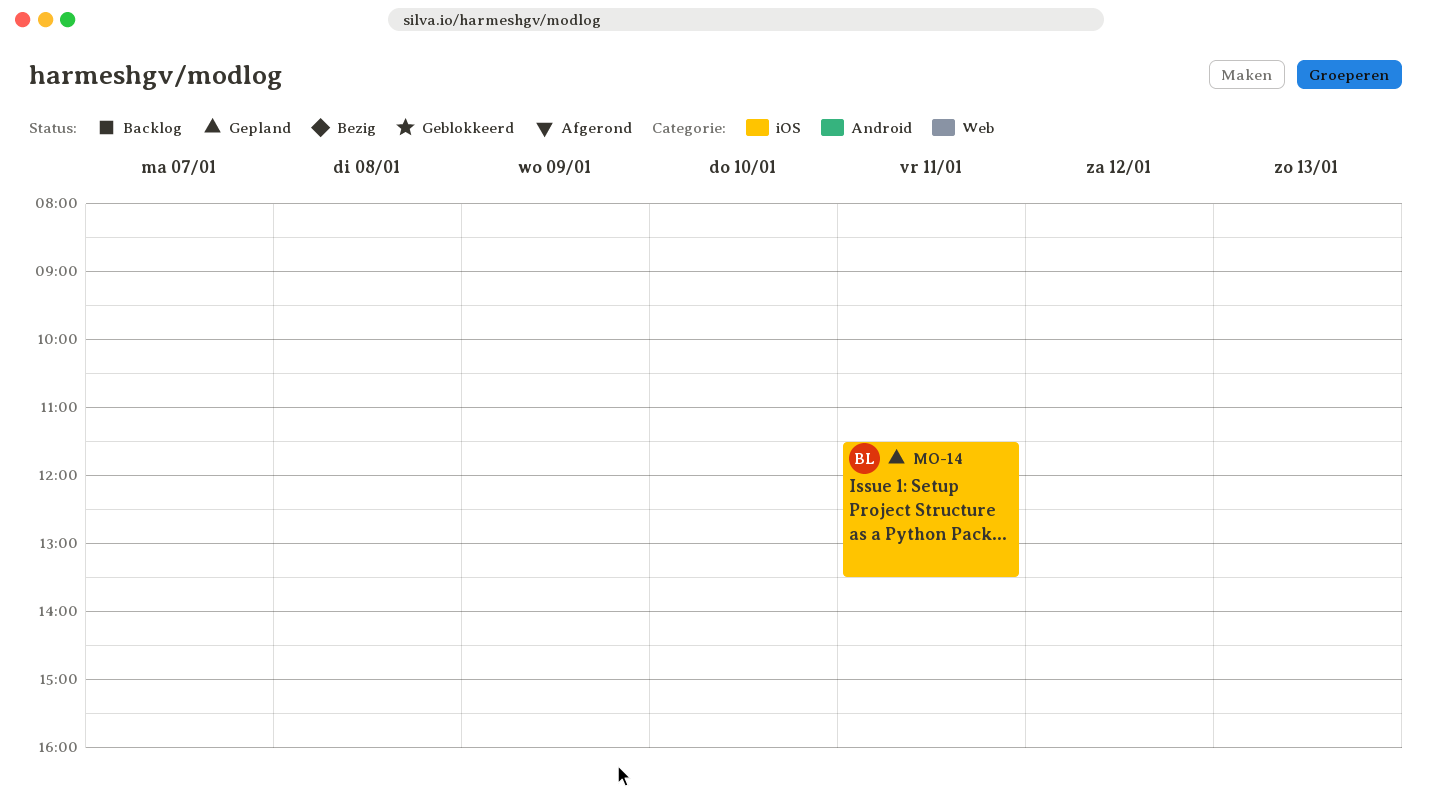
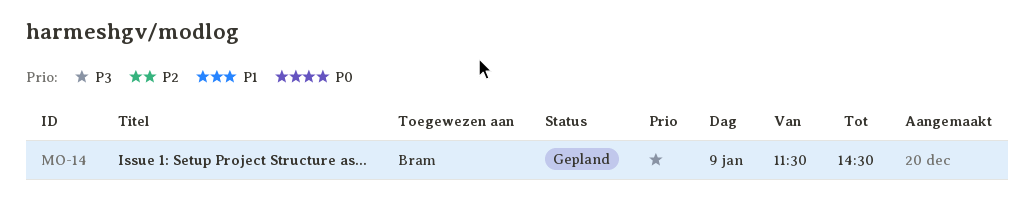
MO-14, day: Jan 11 -> Jan 9
MO-14, ends: 13:30 -> 14:30

